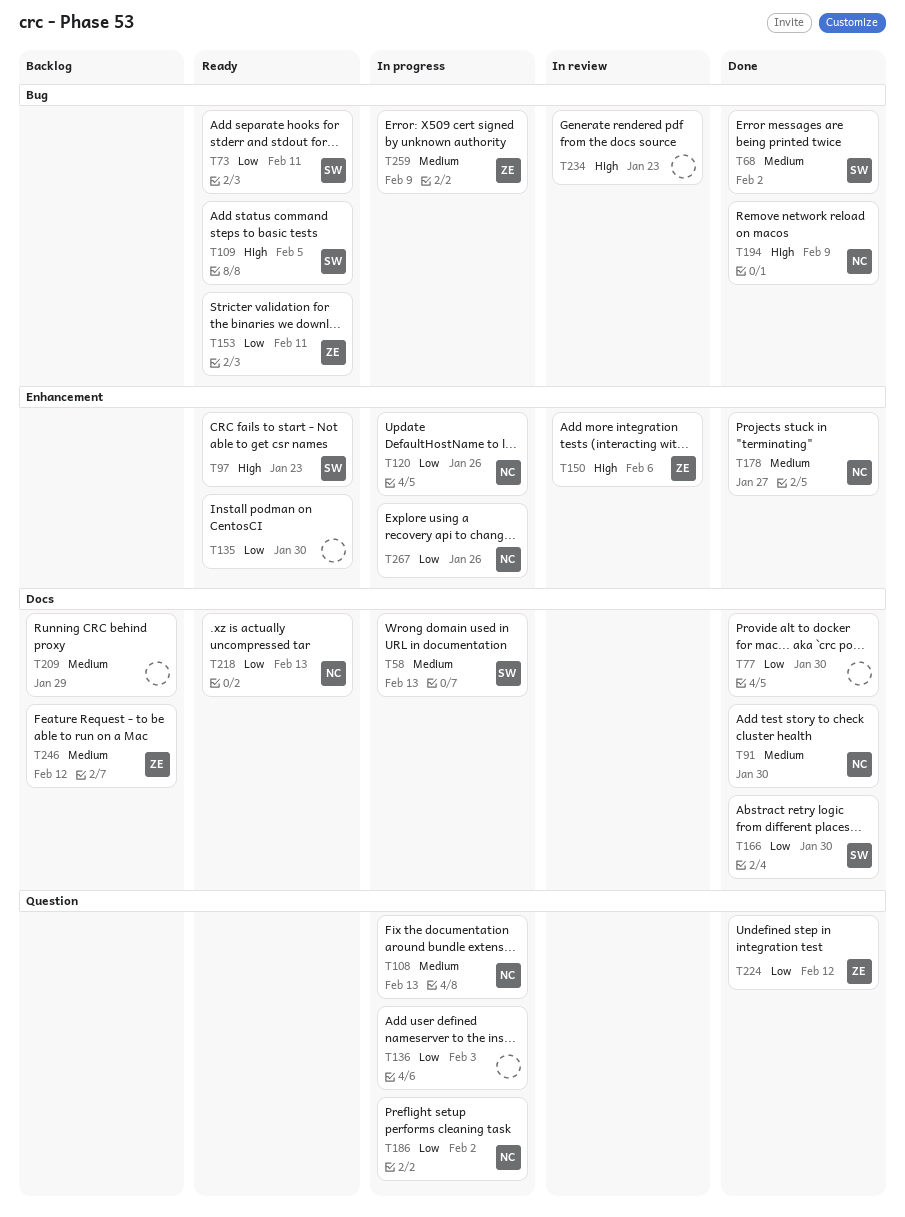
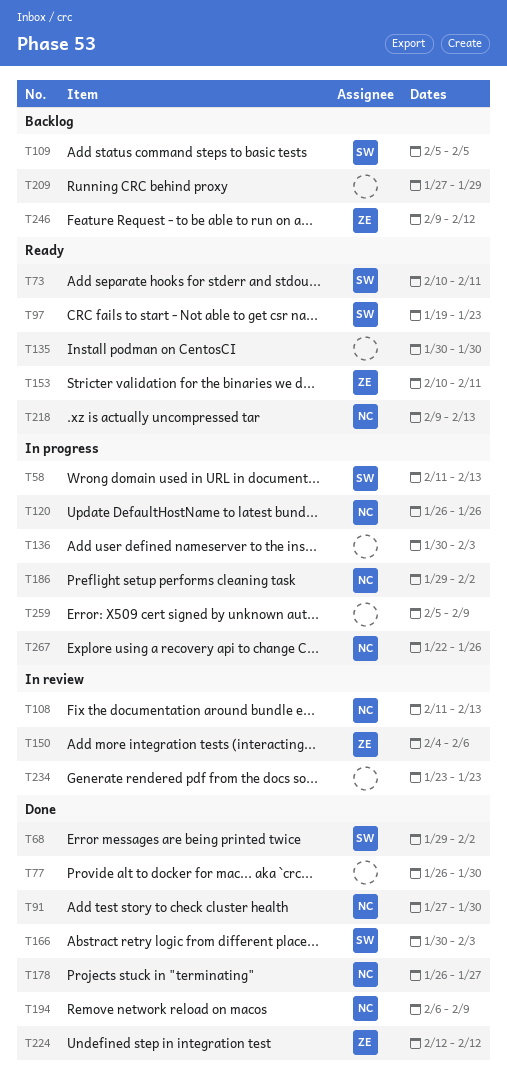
T108, status: In progress -> In review
T109, status: Ready -> Backlog
T166, due: Jan 30 -> Feb 3
T259, owner: ZE -> none

